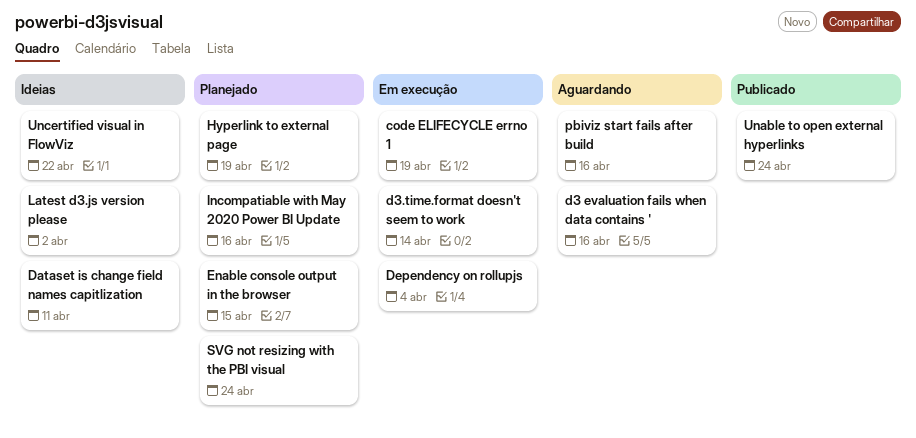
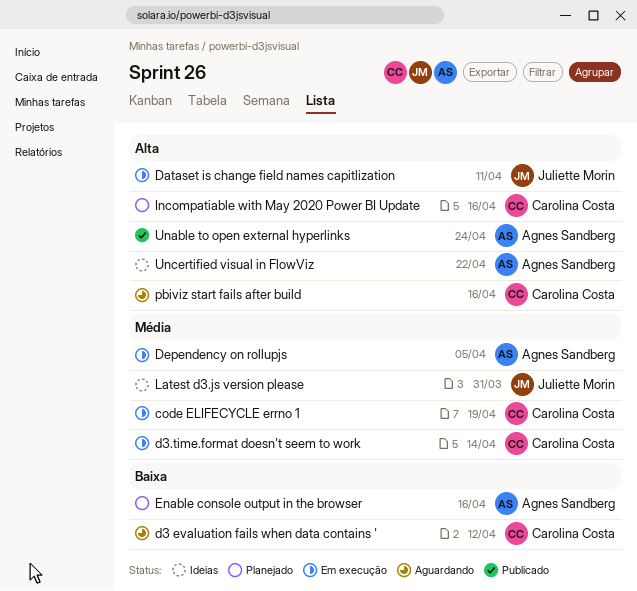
d3 evaluation fails when data contains ', due: Apr 16 -> Apr 12
Dataset is change field names capitlization, status: Ideias -> Em execução
Dependency on rollupjs, due: Apr 4 -> Apr 5
Enable console output in the browser, due: Apr 15 -> Apr 16
Hyperlink to external page: present -> none
Latest d3.js version please, due: Apr 2 -> Mar 31
SVG not resizing with the PBI visual: present -> none

